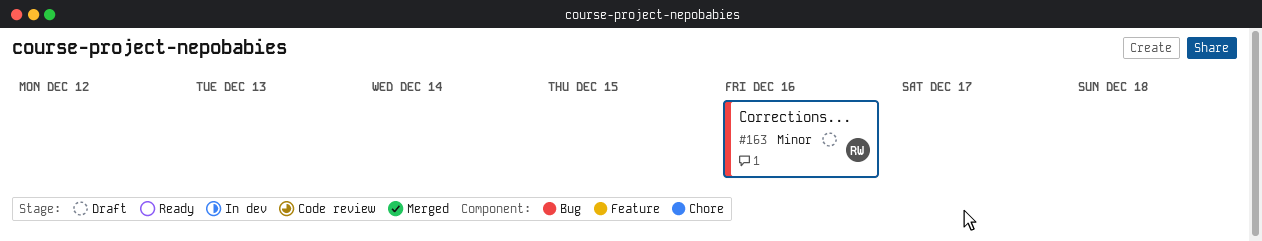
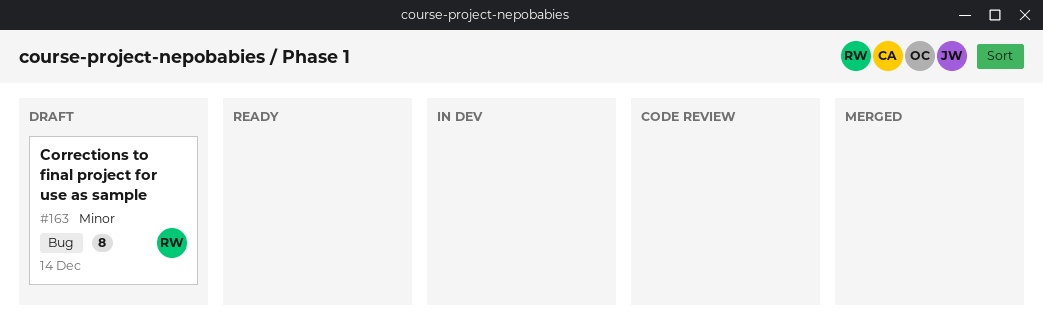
#163, due: Dec 16 -> Dec 14

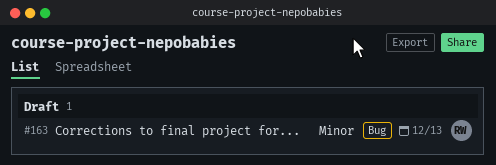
#163, due: Dec 14 -> Dec 13

